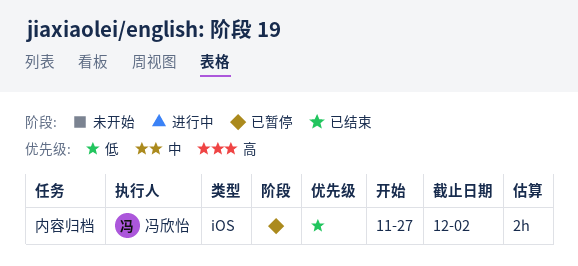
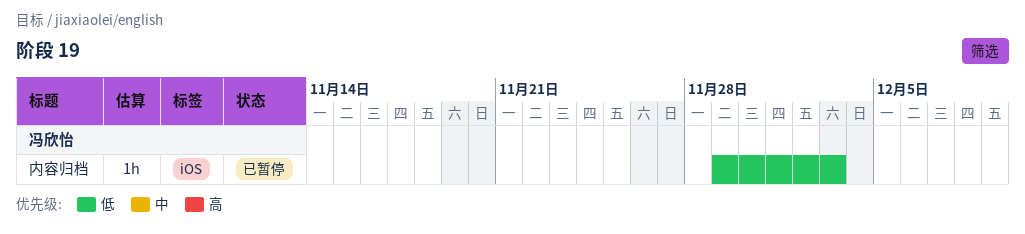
内容归档, estimate: 2h -> 1h
内容归档, start: Nov 27 -> Nov 29
内容归档, due: Dec 2 -> Dec 3

